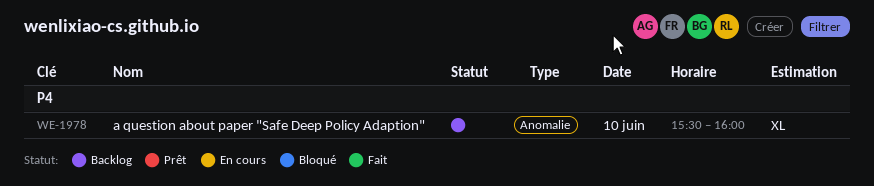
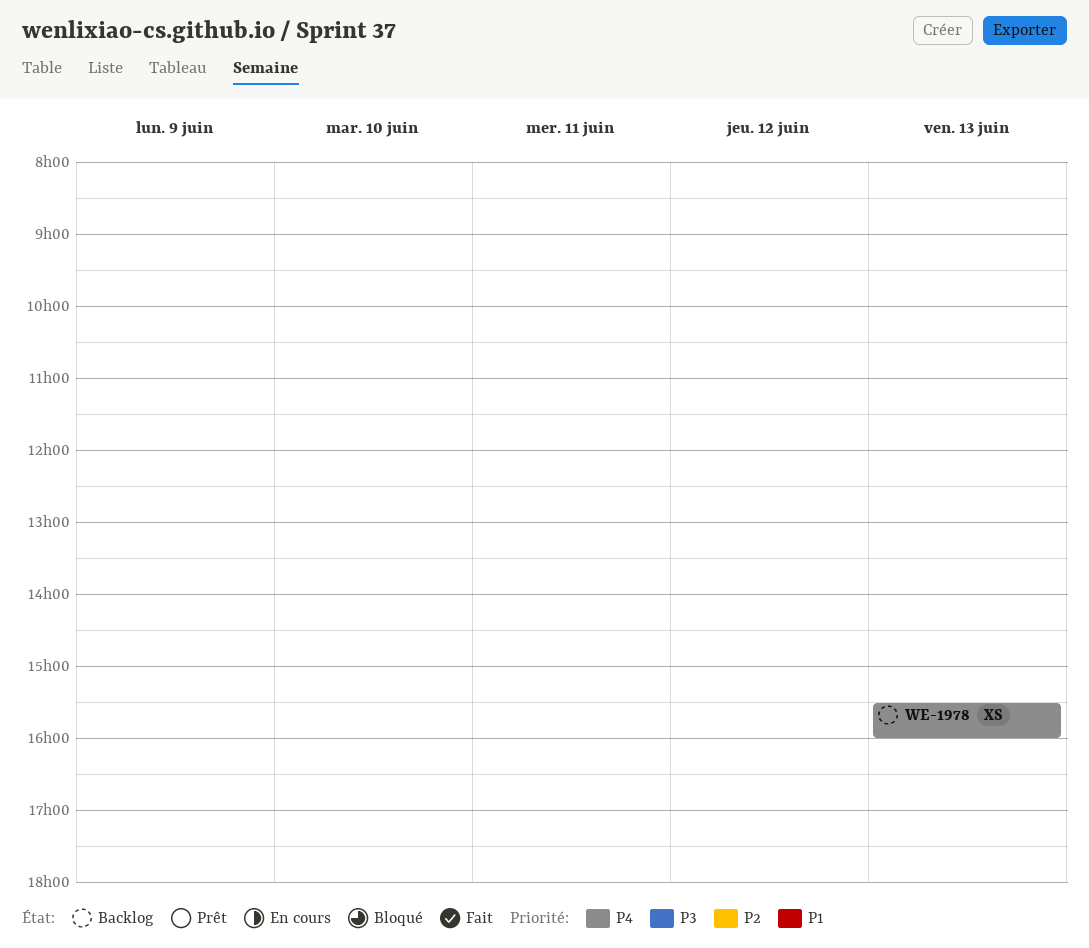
WE-1978, estimate: XL -> XS
WE-1978, day: Jun 10 -> Jun 13

